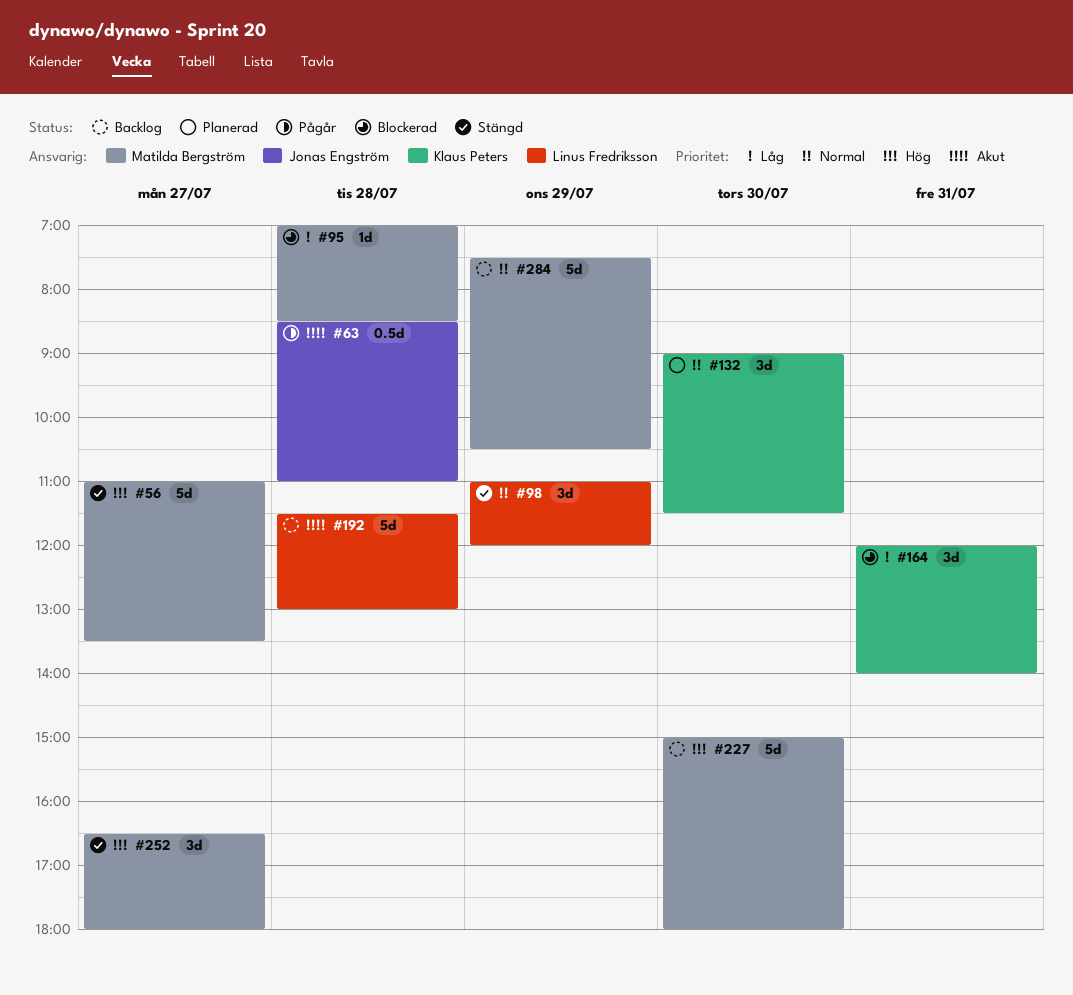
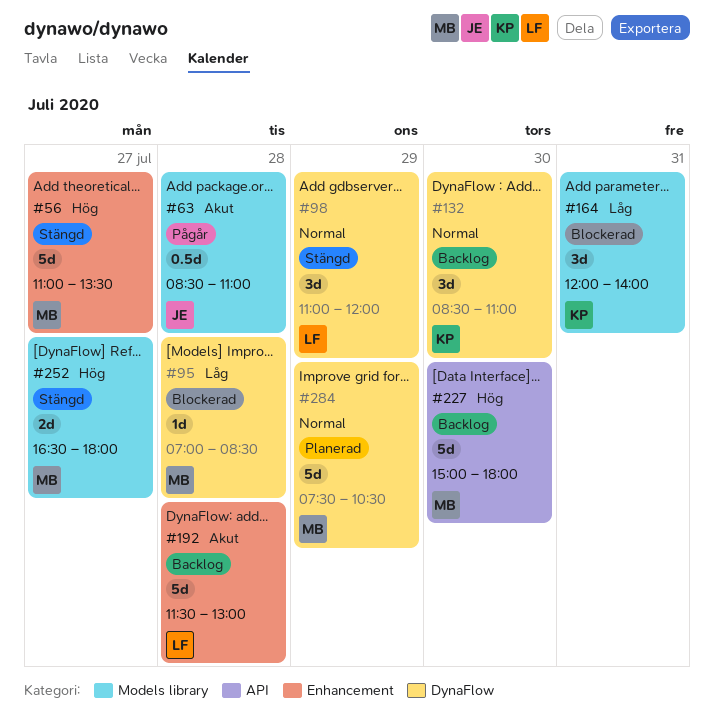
#132, status: Planerad -> Backlog
#132, begins: 09:00 -> 08:30
#132, ends: 11:30 -> 11:00
#252, estimate: 3d -> 2d
#284, status: Backlog -> Planerad

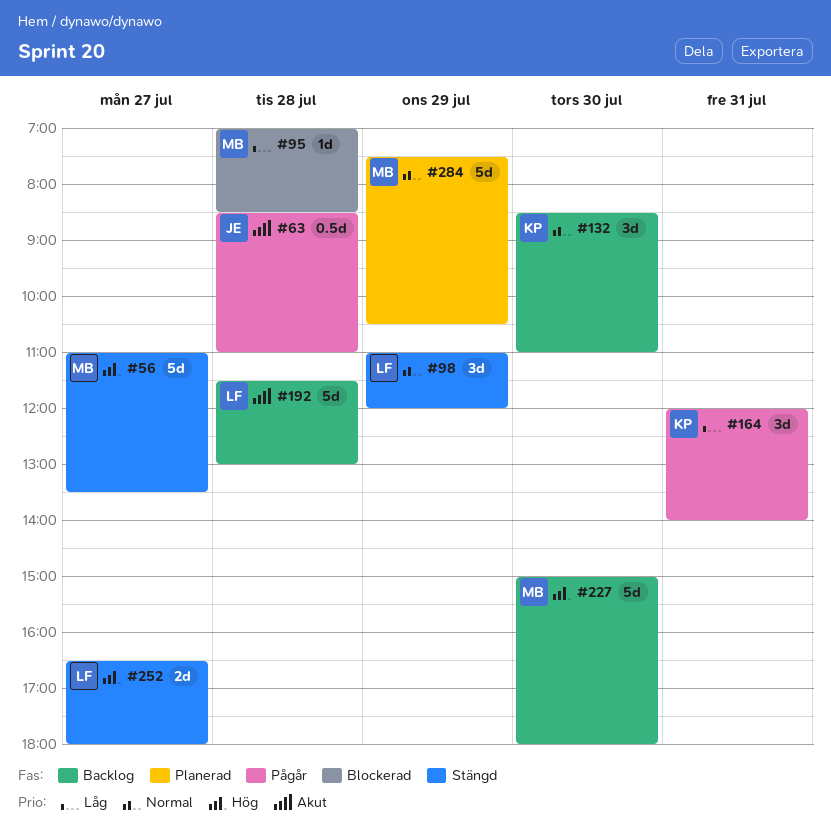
#164, status: Blockerad -> Pågår
#252, owner: MB -> LF

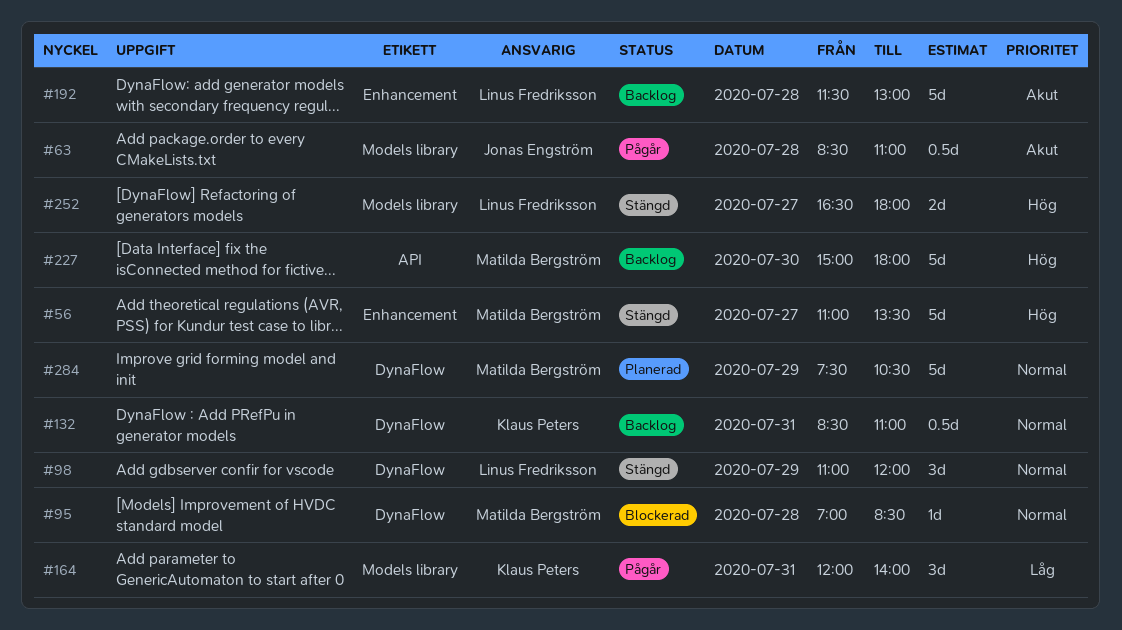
#95, priority: Låg -> Normal
#132, estimate: 3d -> 0.5d
#132, day: Jul 30 -> Jul 31

